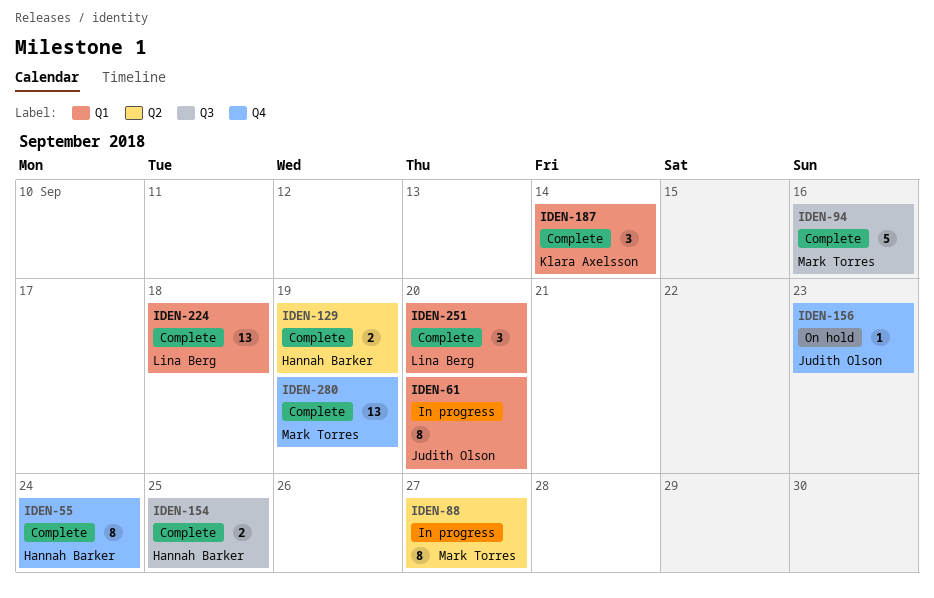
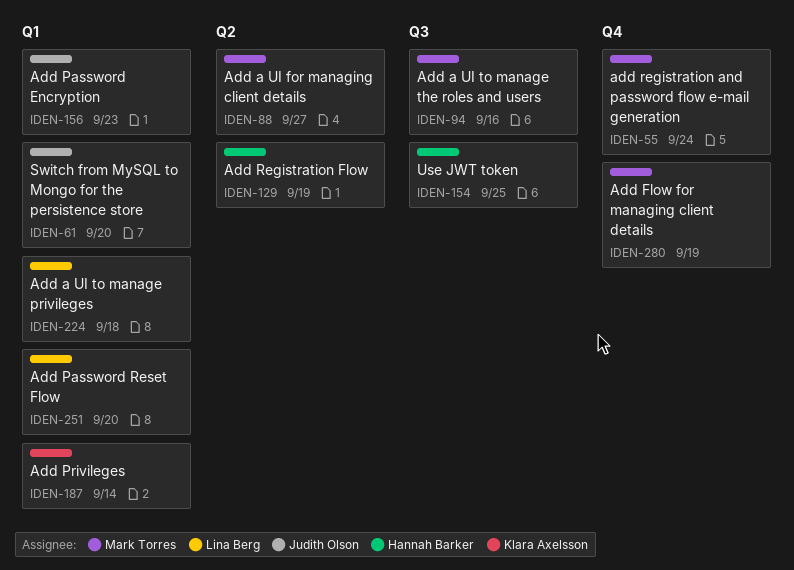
IDEN-55, owner: Hannah Barker -> Mark Torres
IDEN-156, label: Q4 -> Q1

